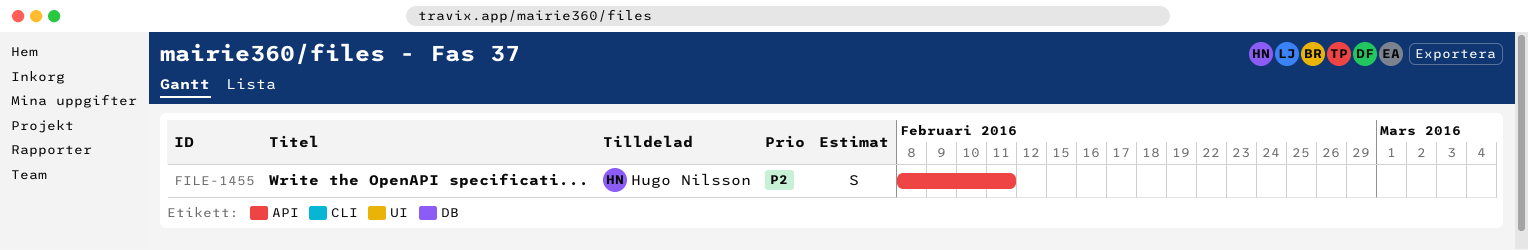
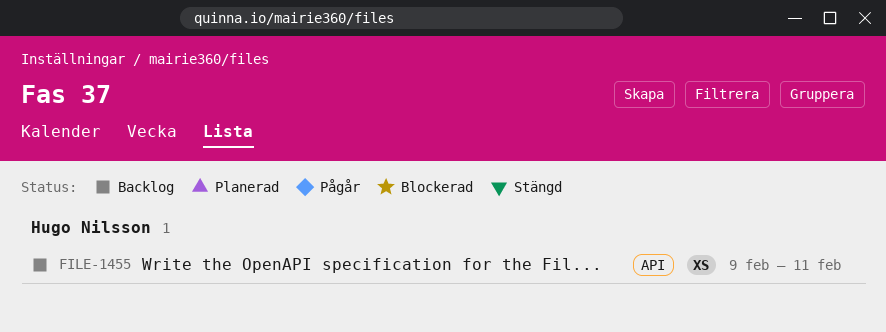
FILE-1455, estimate: S -> XS
FILE-1455, start: Feb 8 -> Feb 9

